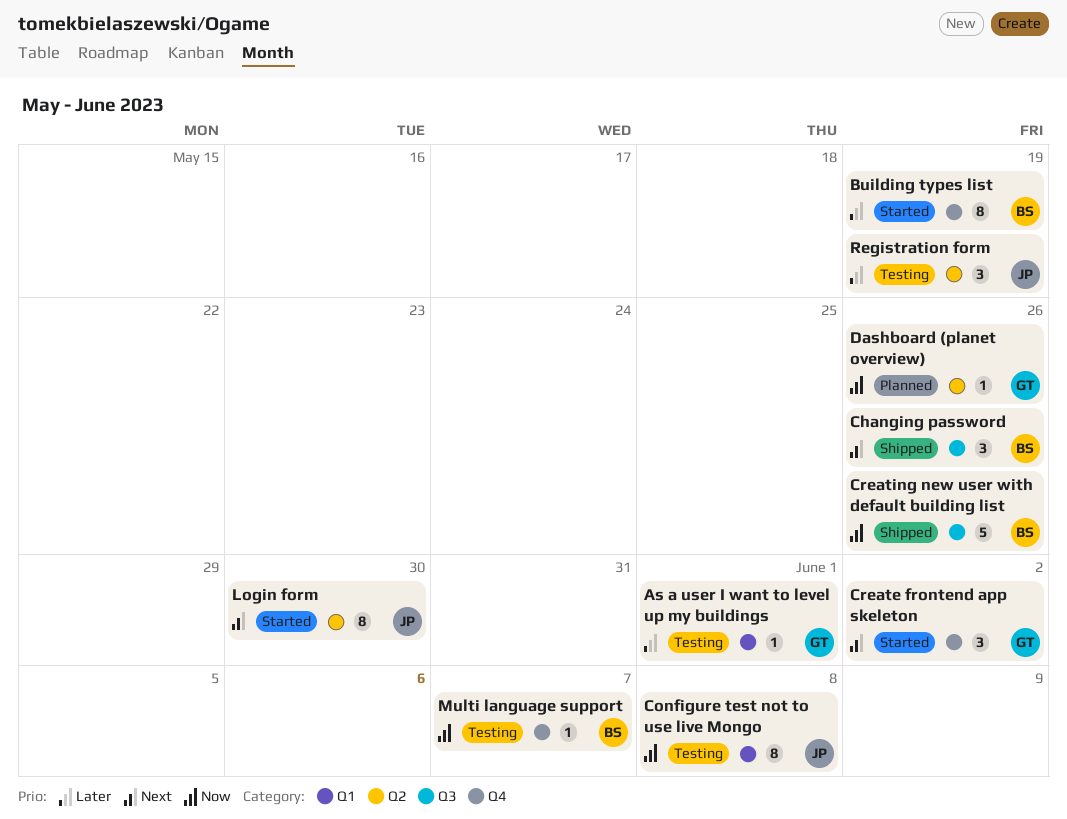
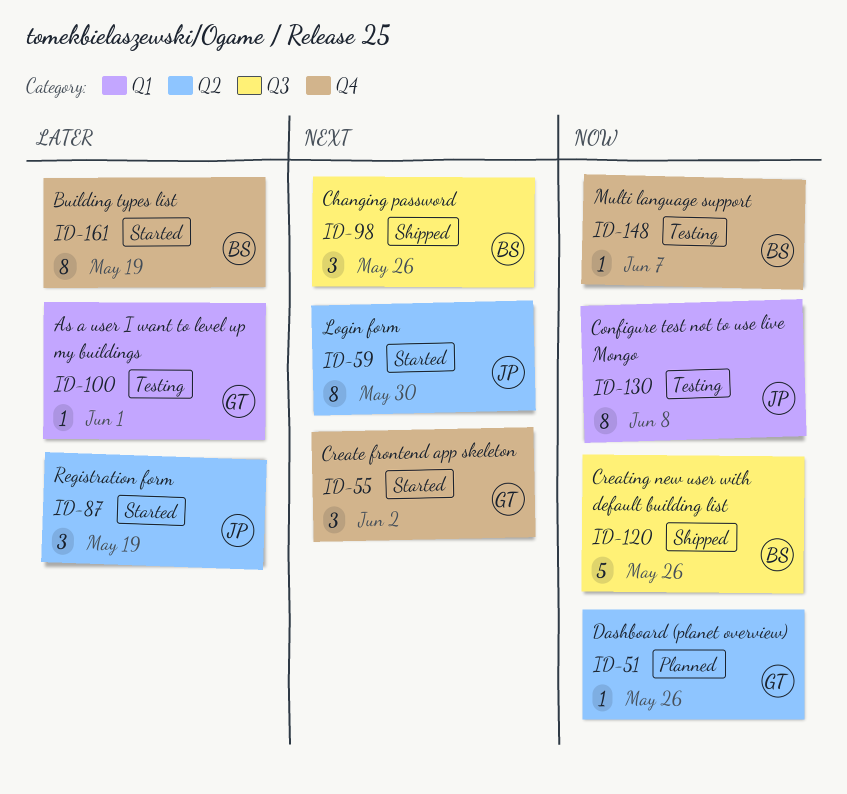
Registration form, status: Testing -> Started

